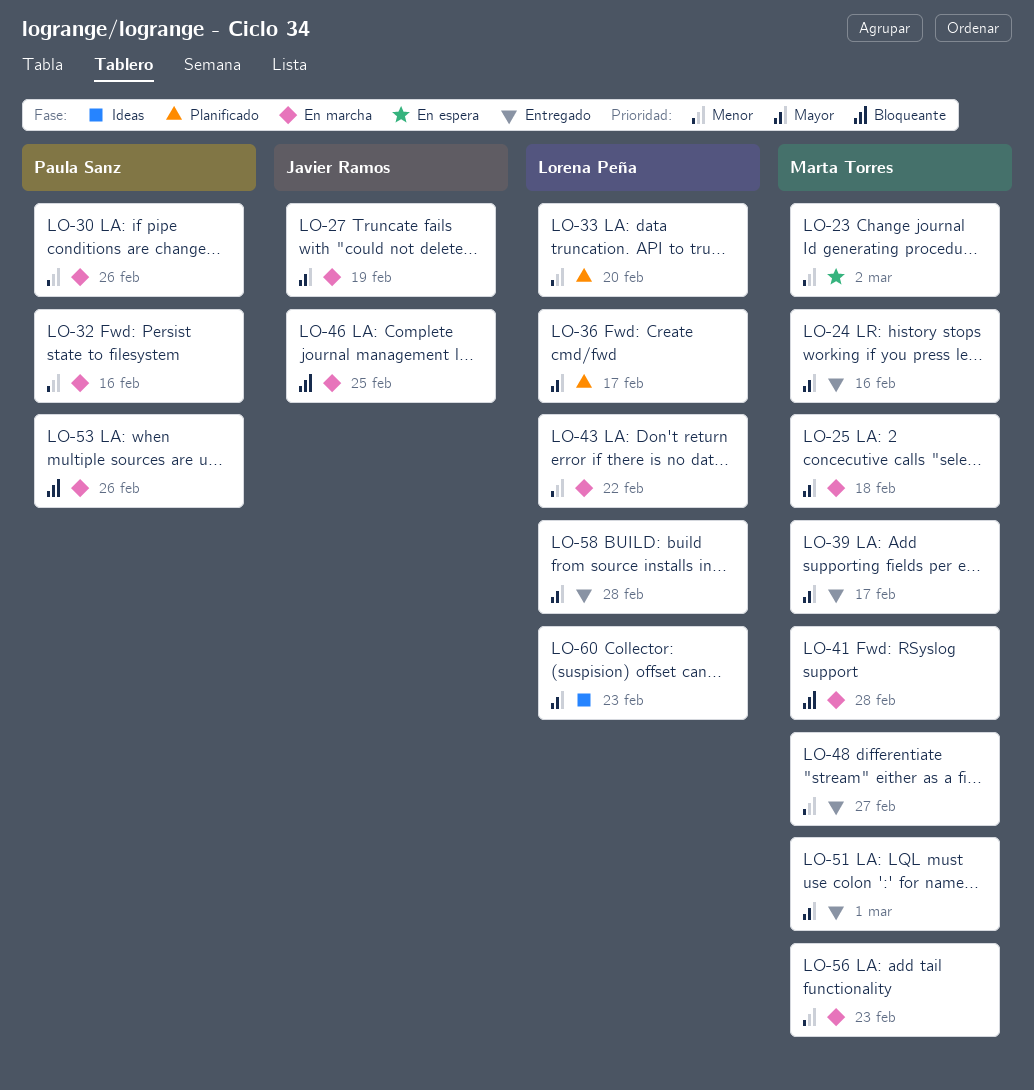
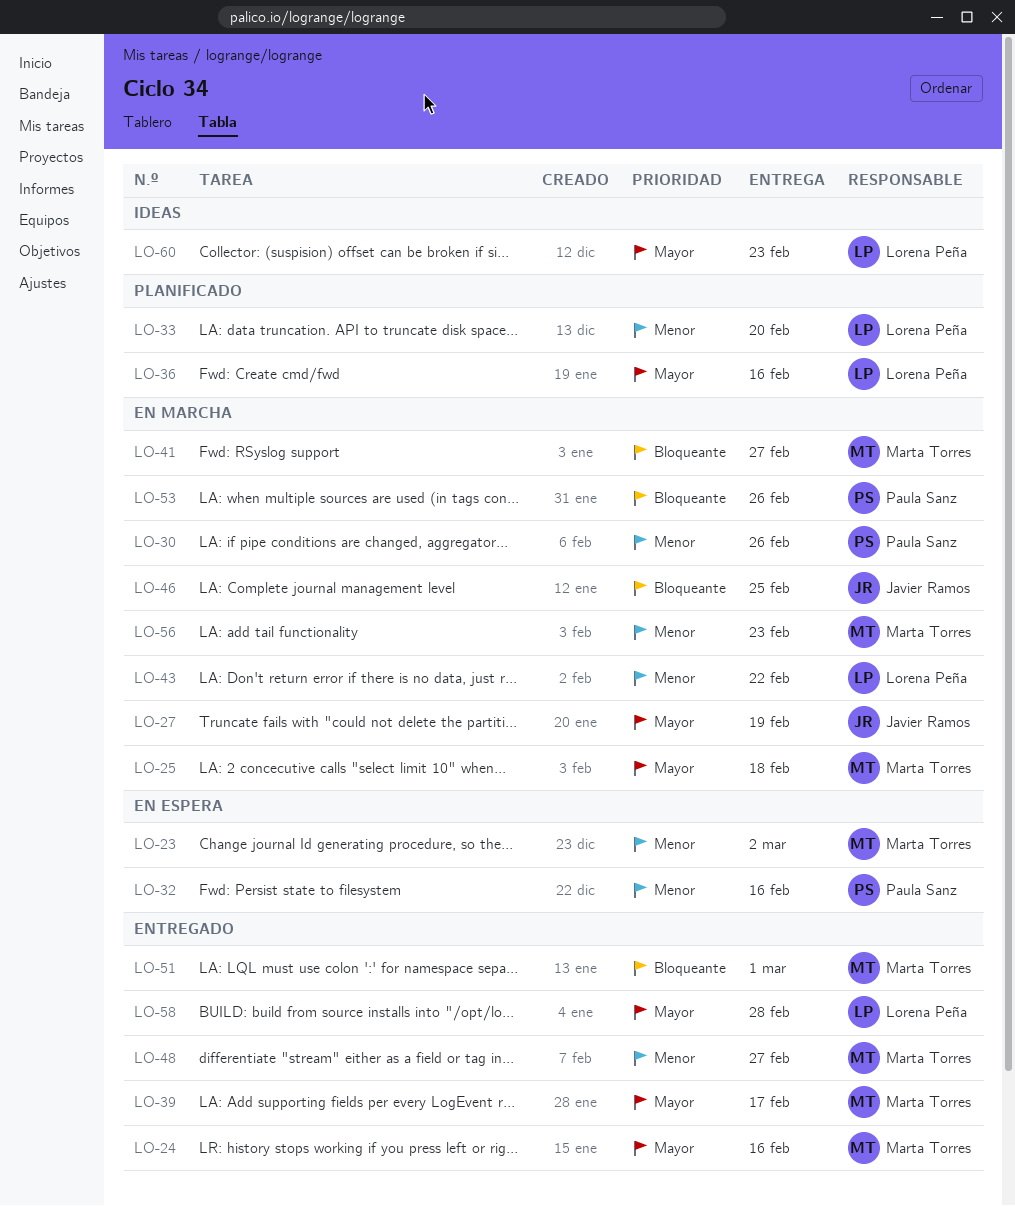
LO-32, status: En marcha -> En espera
LO-36, due: Feb 17 -> Feb 16
LO-41, due: Feb 28 -> Feb 27
LO-51, priority: Mayor -> Bloqueante

